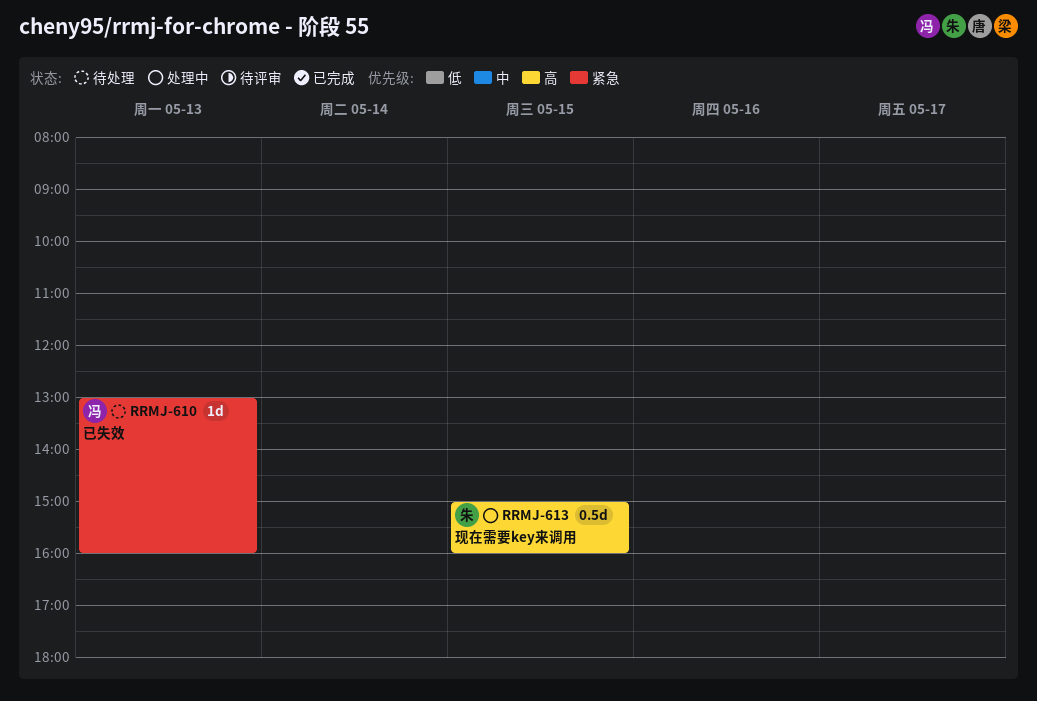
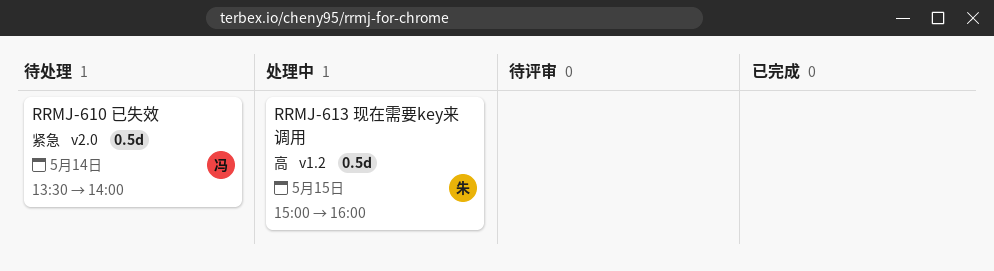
RRMJ-610, estimate: 1d -> 0.5d
RRMJ-610, day: May 13 -> May 14
RRMJ-610, begins: 13:00 -> 13:30
RRMJ-610, ends: 16:00 -> 14:00

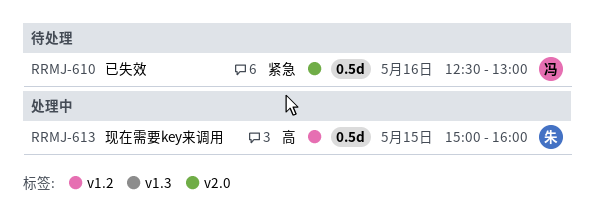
RRMJ-610, day: May 14 -> May 16
RRMJ-610, begins: 13:30 -> 12:30
RRMJ-610, ends: 14:00 -> 13:00

